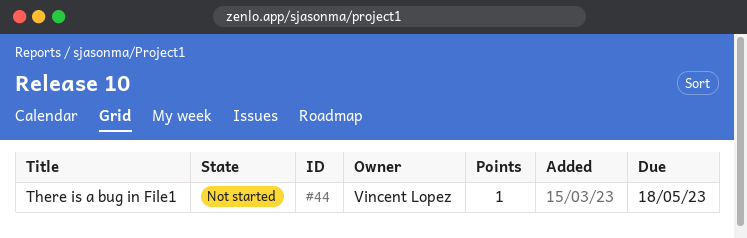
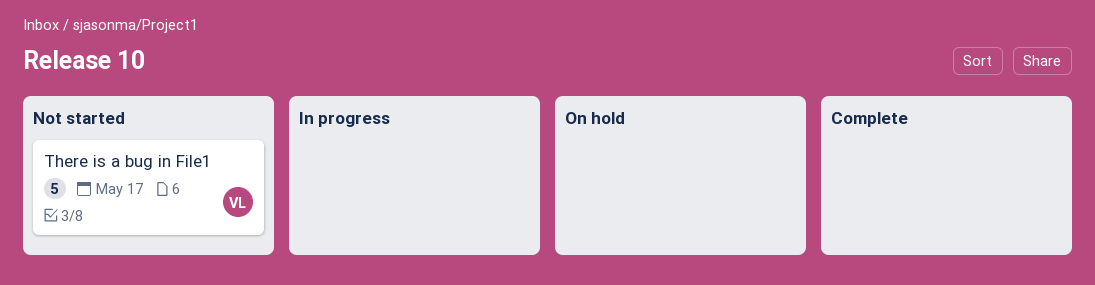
There is a bug in File1, estimate: 1 -> 5
There is a bug in File1, due: May 18 -> May 17

